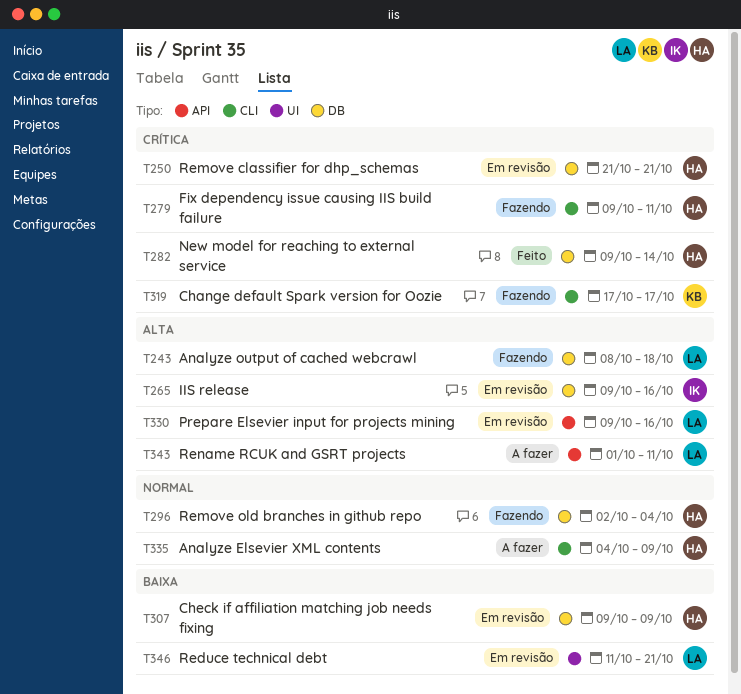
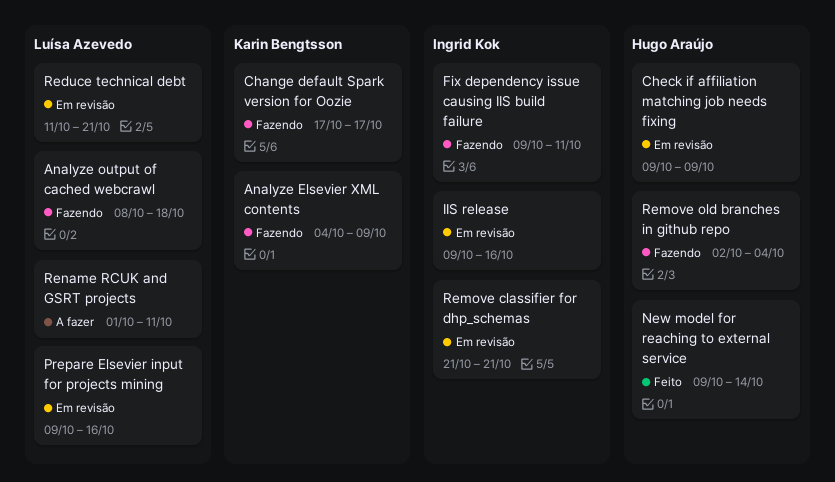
Analyze Elsevier XML contents, status: A fazer -> Fazendo
Analyze Elsevier XML contents, owner: Hugo Araújo -> Karin Bengtsson
Fix dependency issue causing IIS build failure, owner: Hugo Araújo -> Ingrid Kok
Remove classifier for dhp_schemas, owner: Hugo Araújo -> Ingrid Kok

